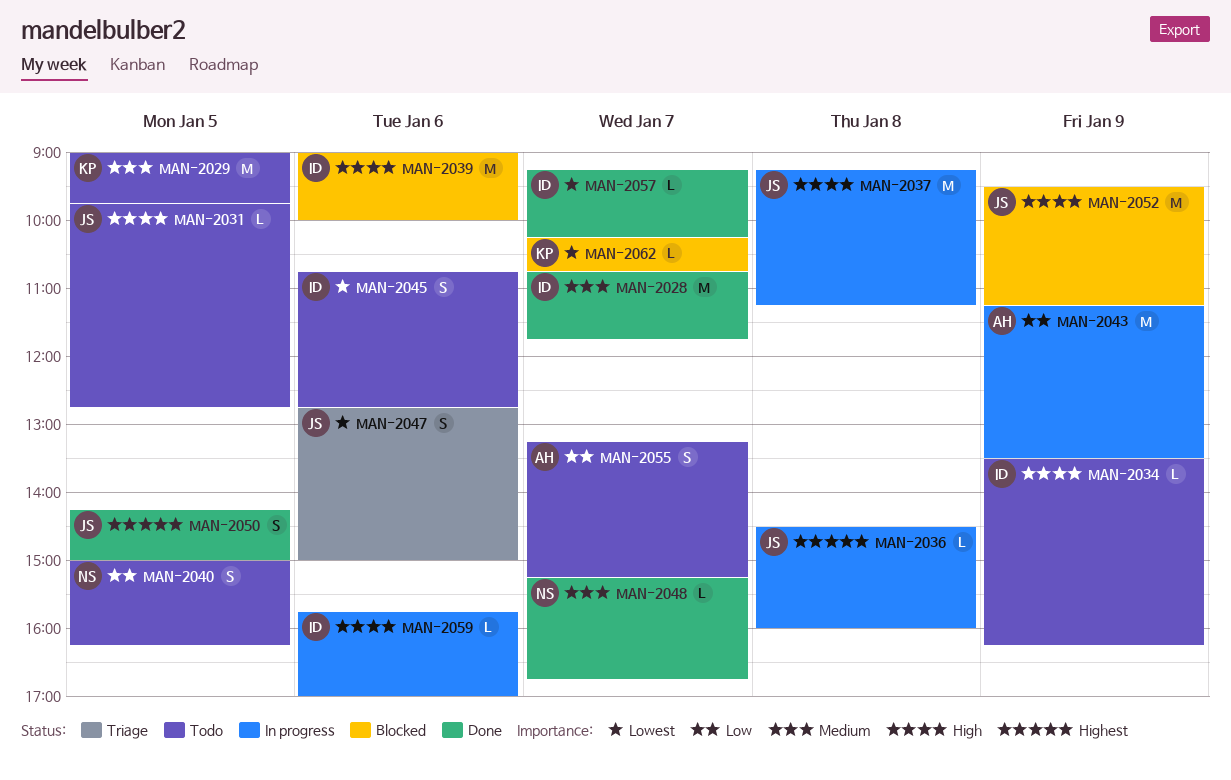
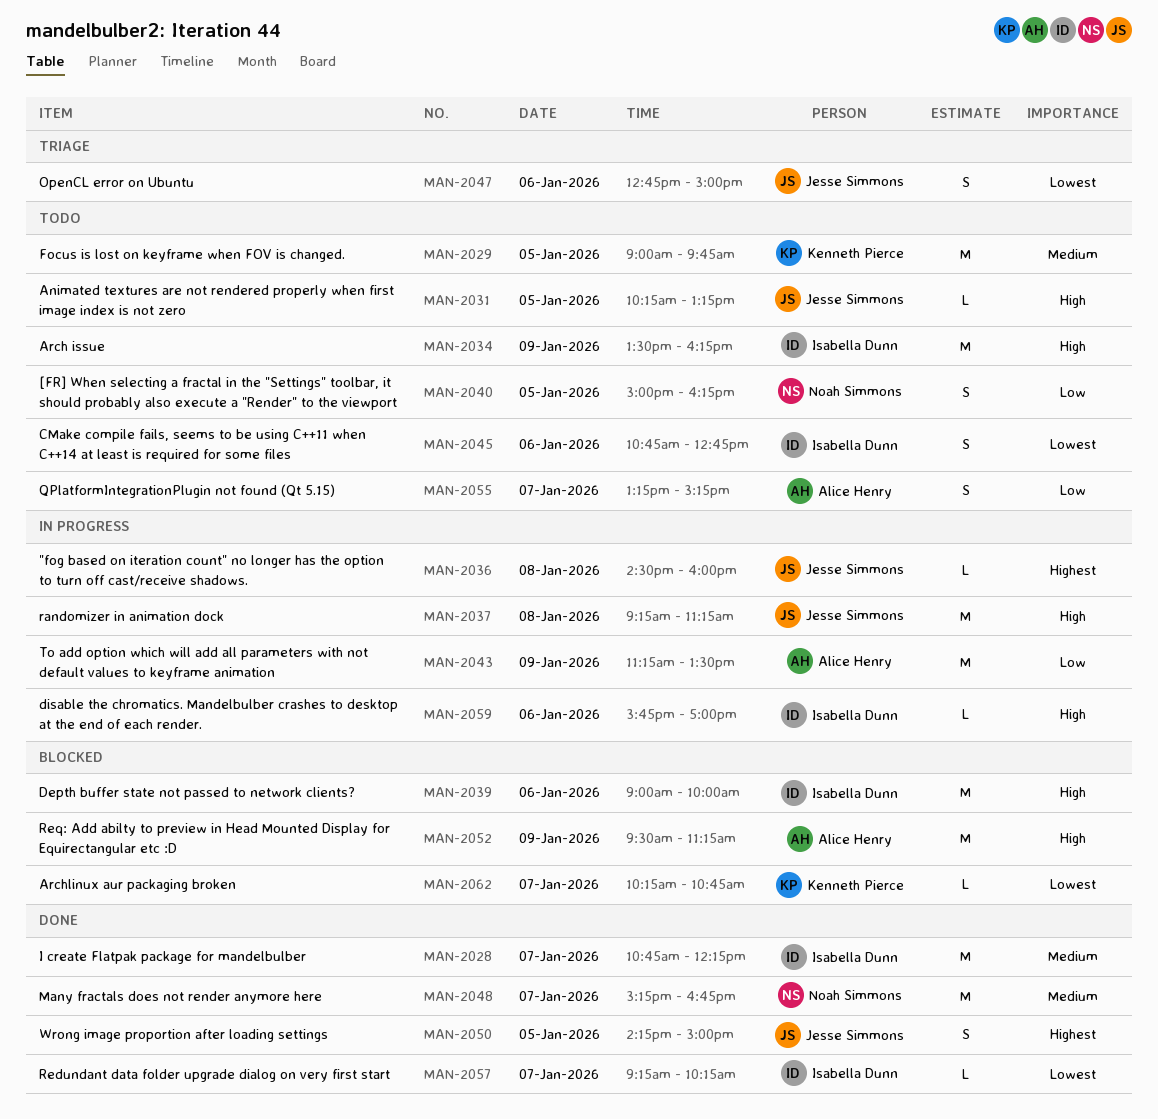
MAN-2028, ends: 11:45 -> 12:15
MAN-2031, begins: 09:45 -> 10:15
MAN-2031, ends: 12:45 -> 13:15
MAN-2034, estimate: L -> M
MAN-2048, estimate: L -> M
MAN-2052, owner: Jesse Simmons -> Alice Henry

